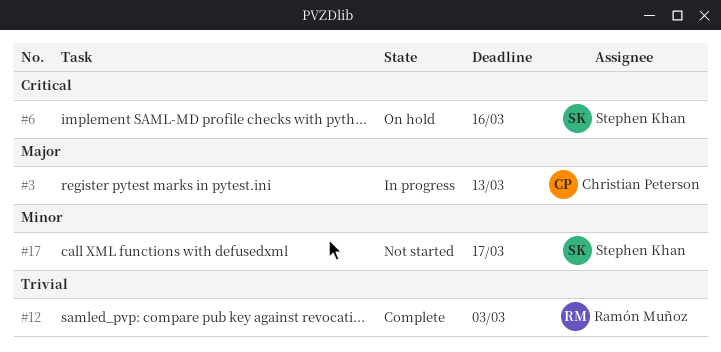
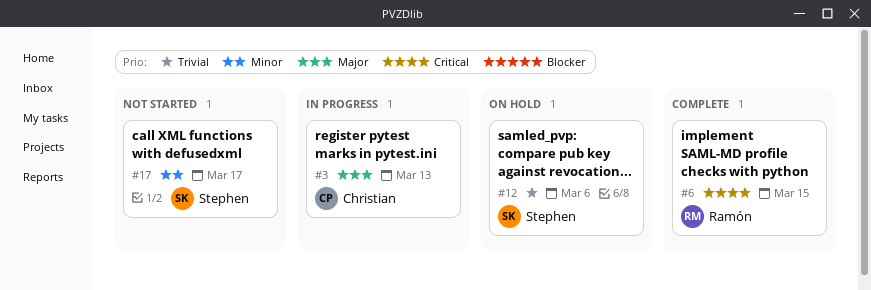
#6, status: On hold -> Complete
#6, owner: Stephen Khan -> Ramón Muñoz
#6, due: Mar 16 -> Mar 15
#12, status: Complete -> On hold
#12, owner: Ramón Muñoz -> Stephen Khan
#12, due: Mar 3 -> Mar 6

